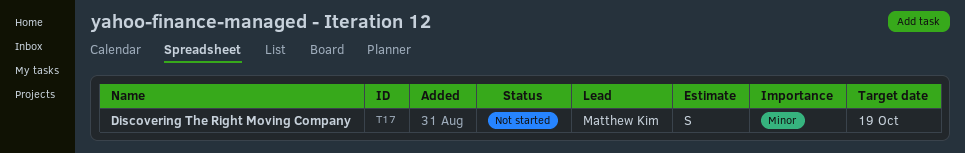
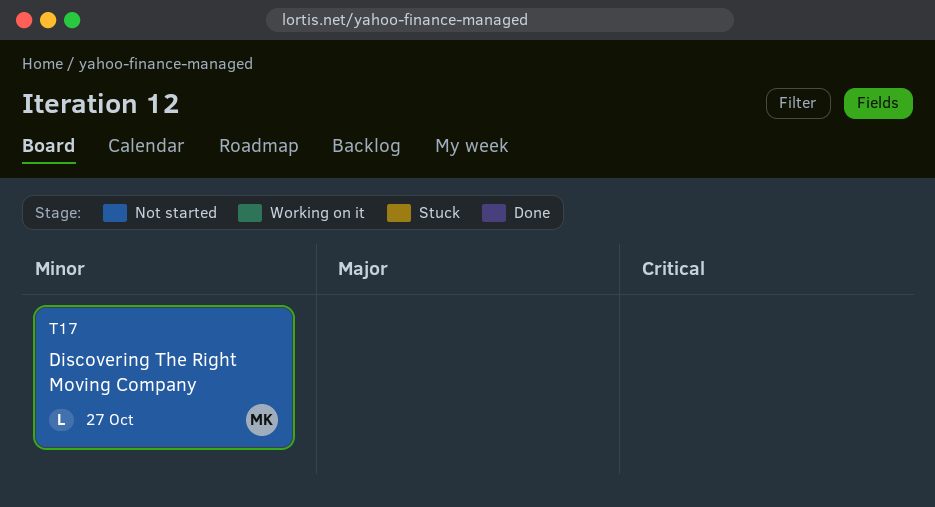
T17, estimate: S -> L
T17, due: Oct 19 -> Oct 27

